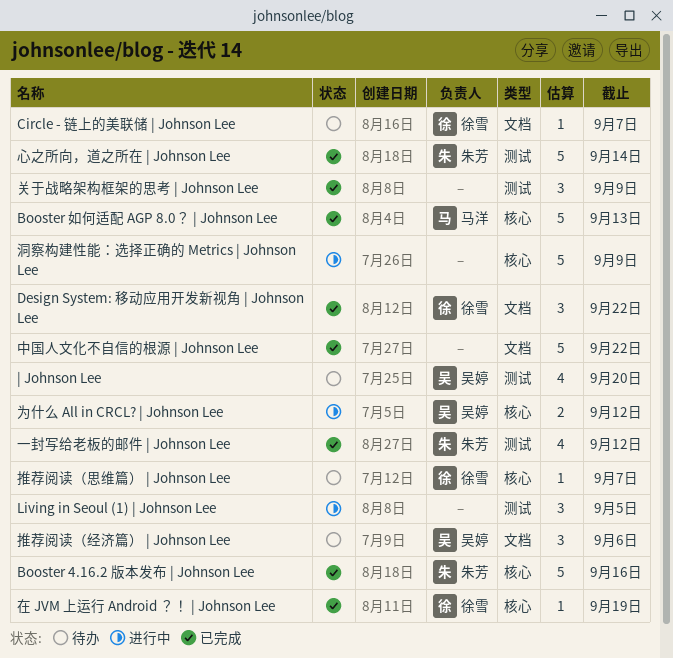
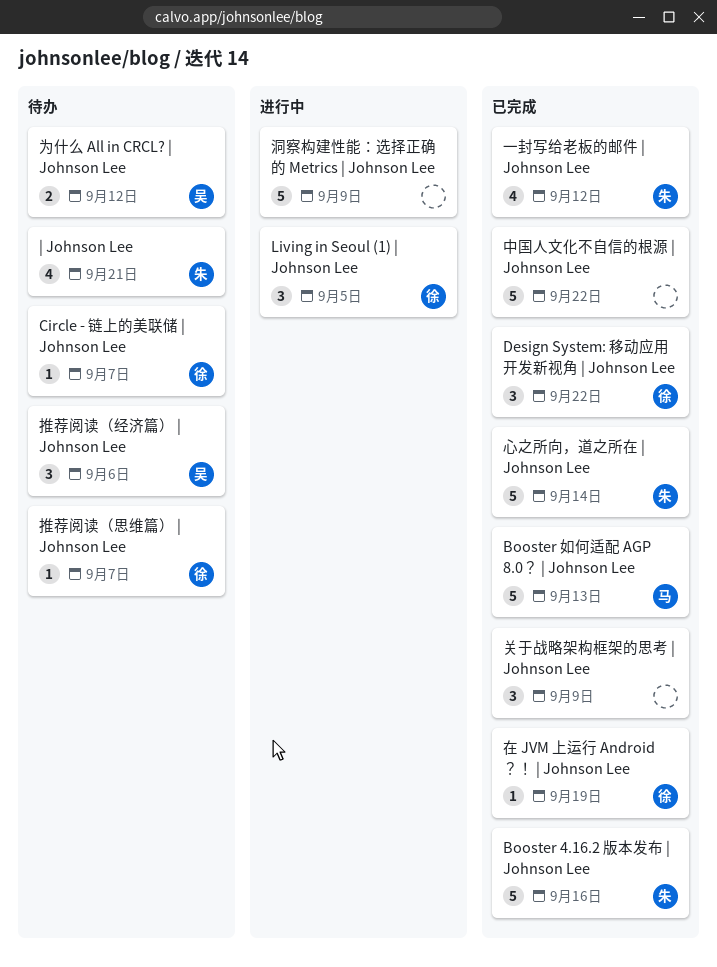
Living in Seoul (1) | Johnson Lee, owner: none -> 徐雪
| Johnson Lee, owner: 吴婷 -> 朱芳
| Johnson Lee, due: Sep 20 -> Sep 21
为什么 All in CRCL? | Johnson Lee, status: 进行中 -> 待办

